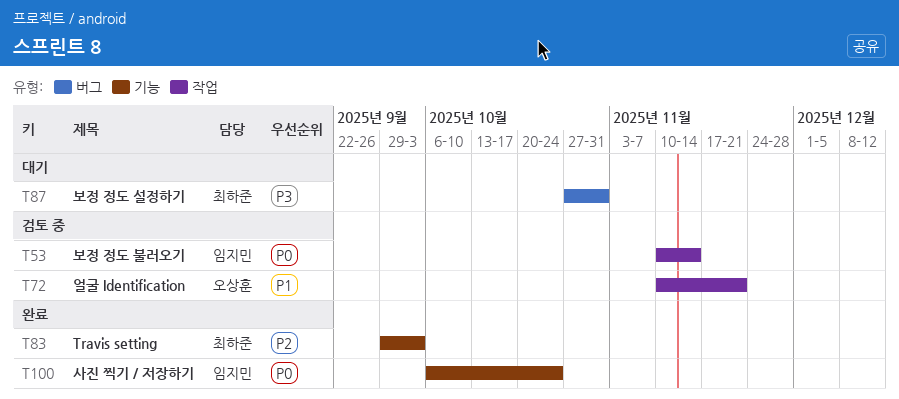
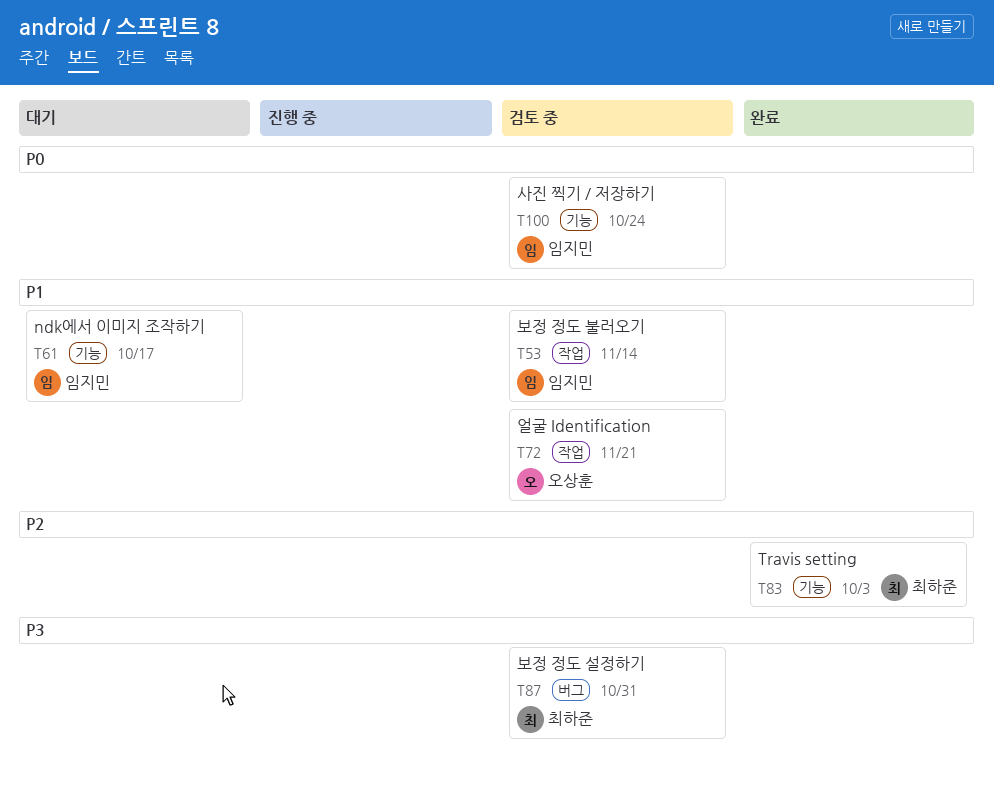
T53, priority: P0 -> P1
T61: none -> present
T87, status: 대기 -> 검토 중
T100, status: 완료 -> 검토 중

